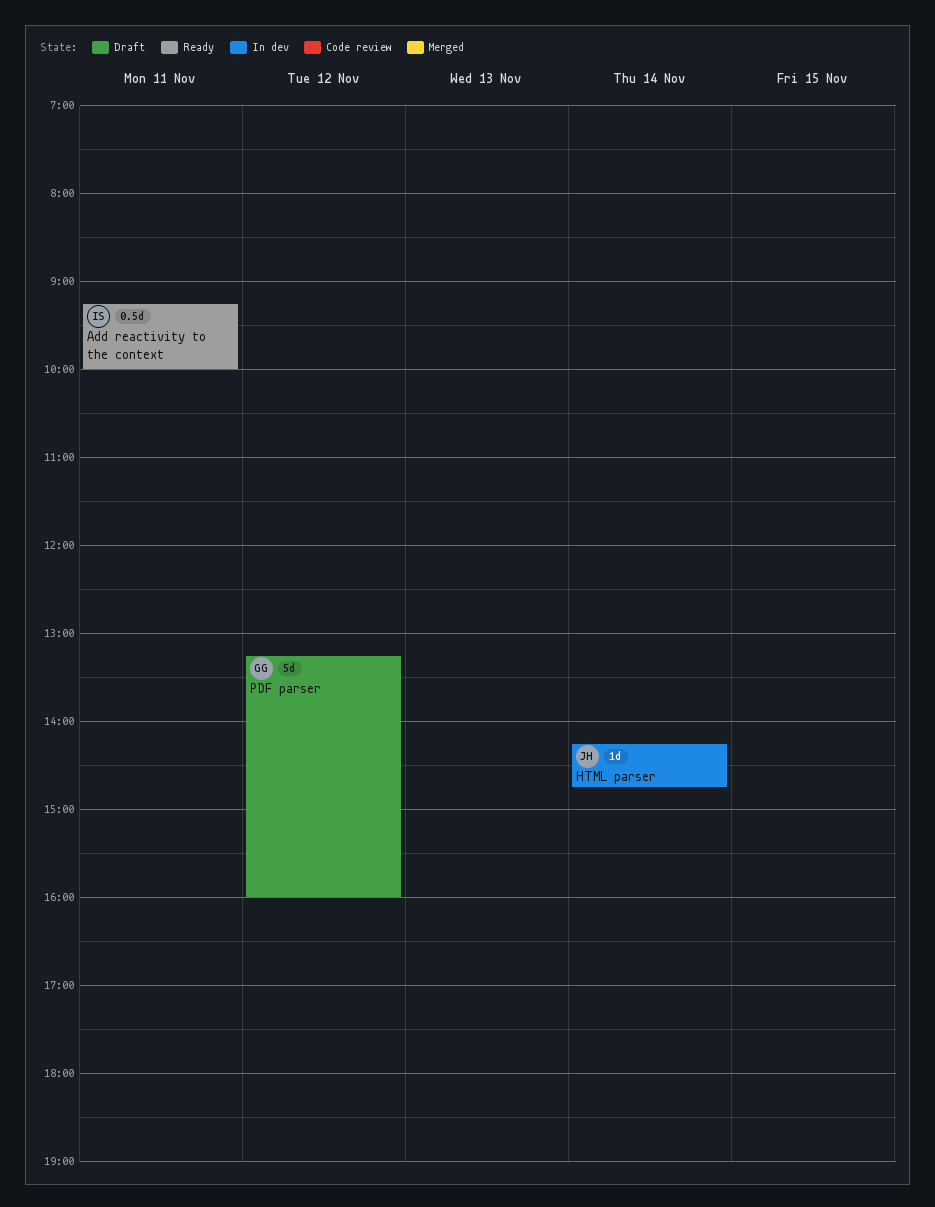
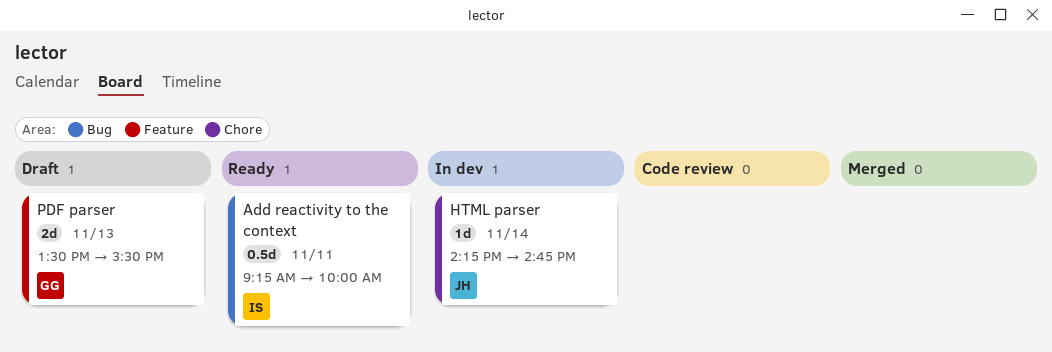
PDF parser, estimate: 5d -> 2d
PDF parser, day: Nov 12 -> Nov 13
PDF parser, begins: 13:15 -> 13:30
PDF parser, ends: 16:00 -> 15:30

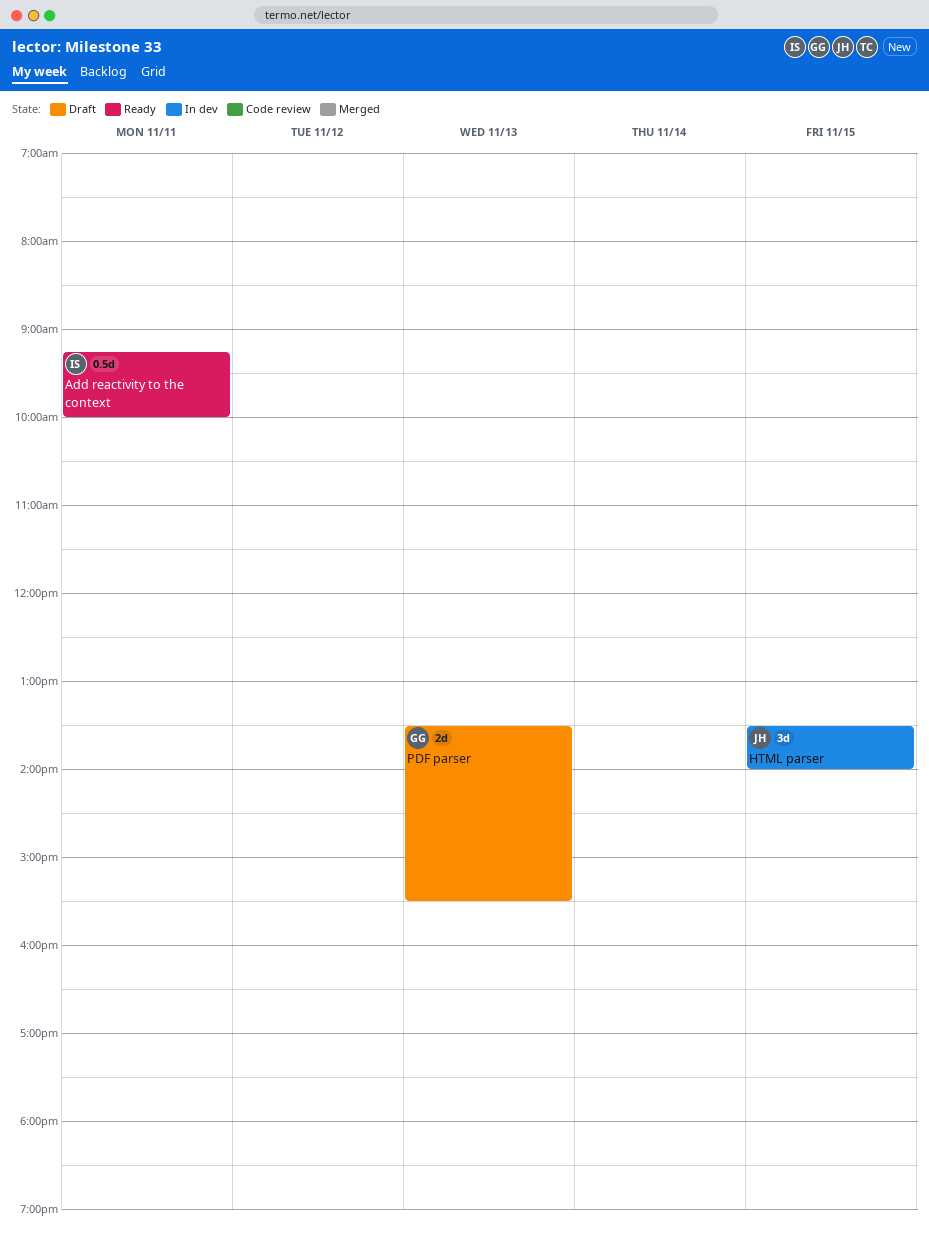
HTML parser, estimate: 1d -> 3d
HTML parser, day: Nov 14 -> Nov 15
HTML parser, begins: 14:15 -> 13:30
HTML parser, ends: 14:45 -> 14:00

